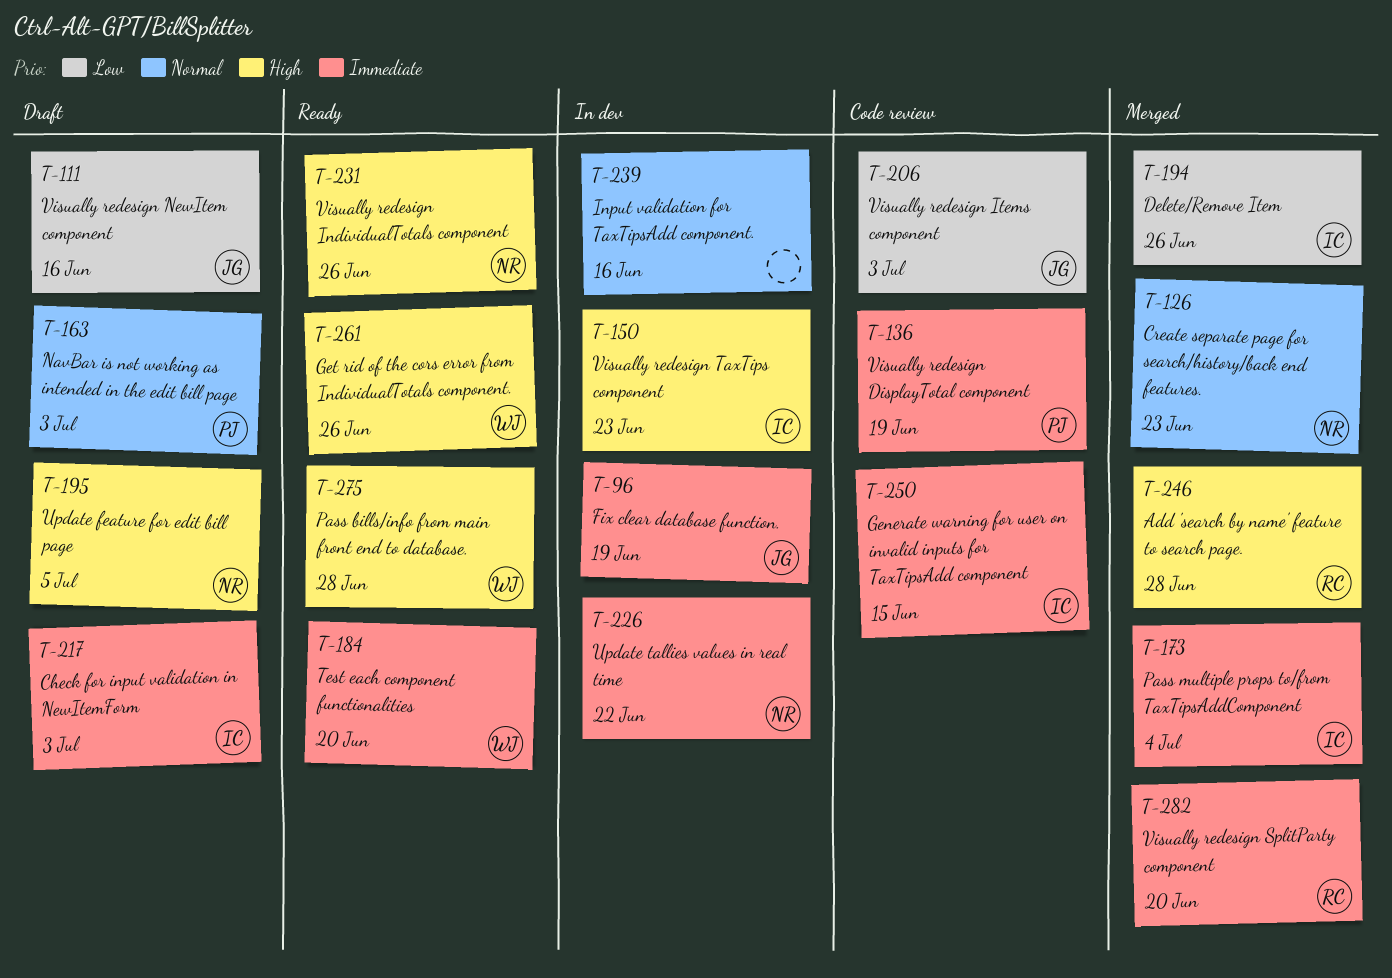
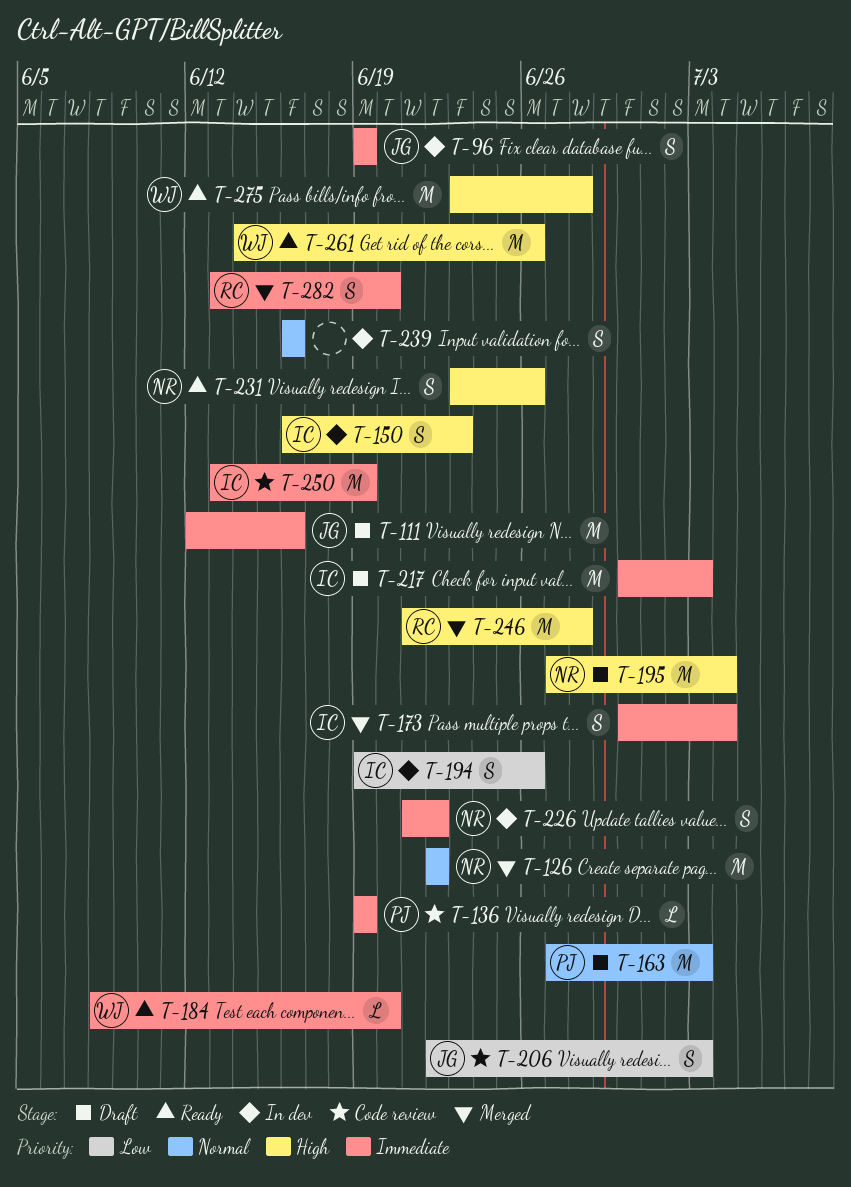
T-111, priority: Low -> Immediate
T-126, due: Jun 23 -> Jun 22
T-194, status: Merged -> In dev
T-195, due: Jul 5 -> Jul 4
T-250, due: Jun 15 -> Jun 19

